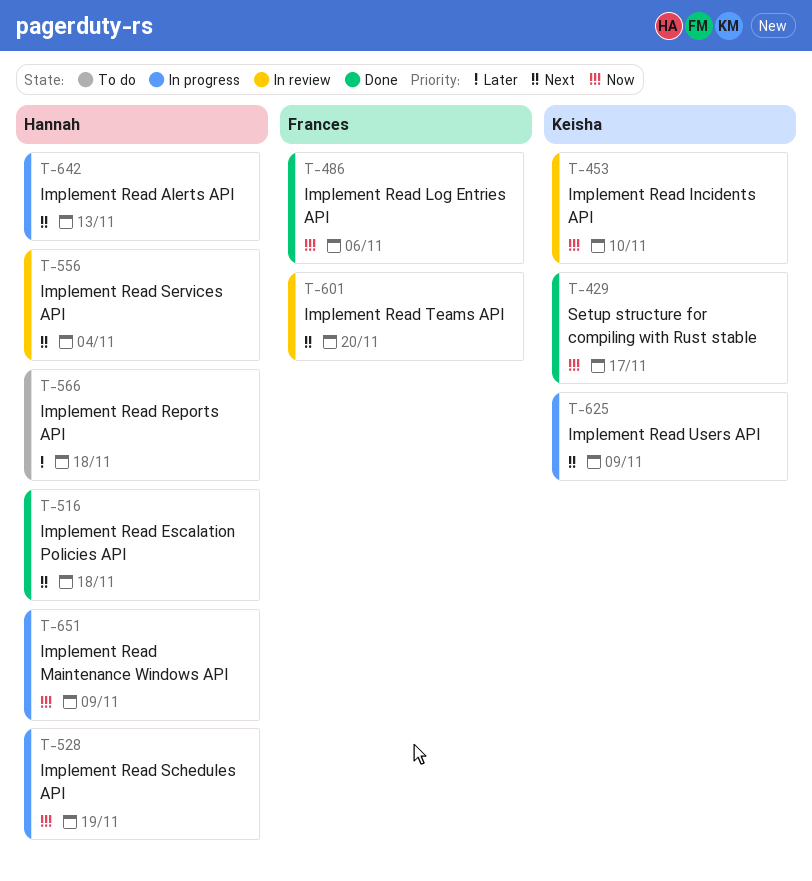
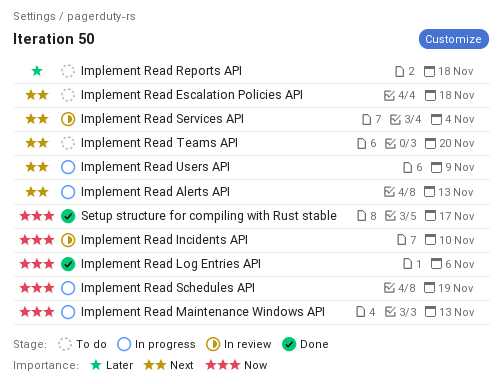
Implement Read Escalation Policies API, status: Done -> To do
Implement Read Maintenance Windows API, due: Nov 9 -> Nov 13
Implement Read Teams API, status: In review -> To do

